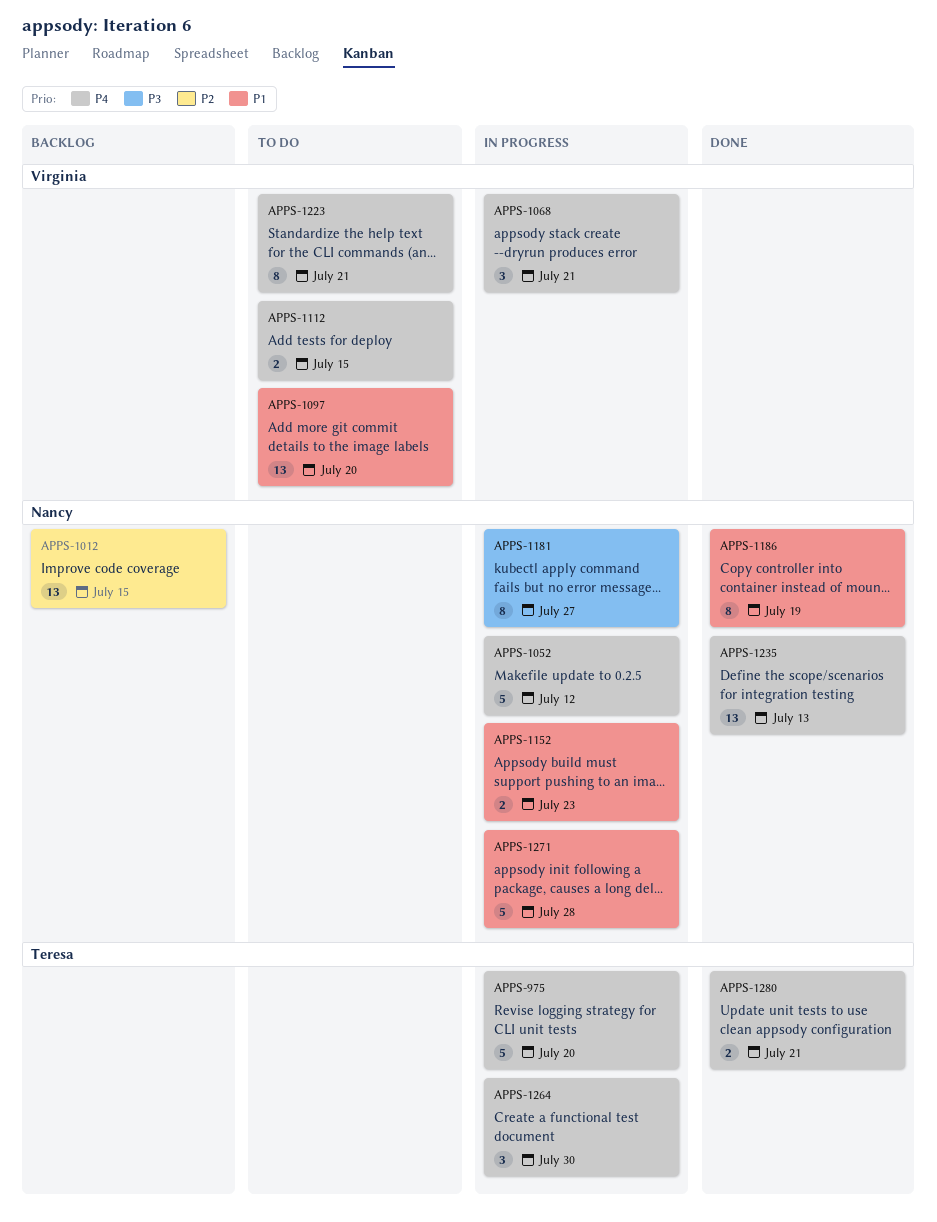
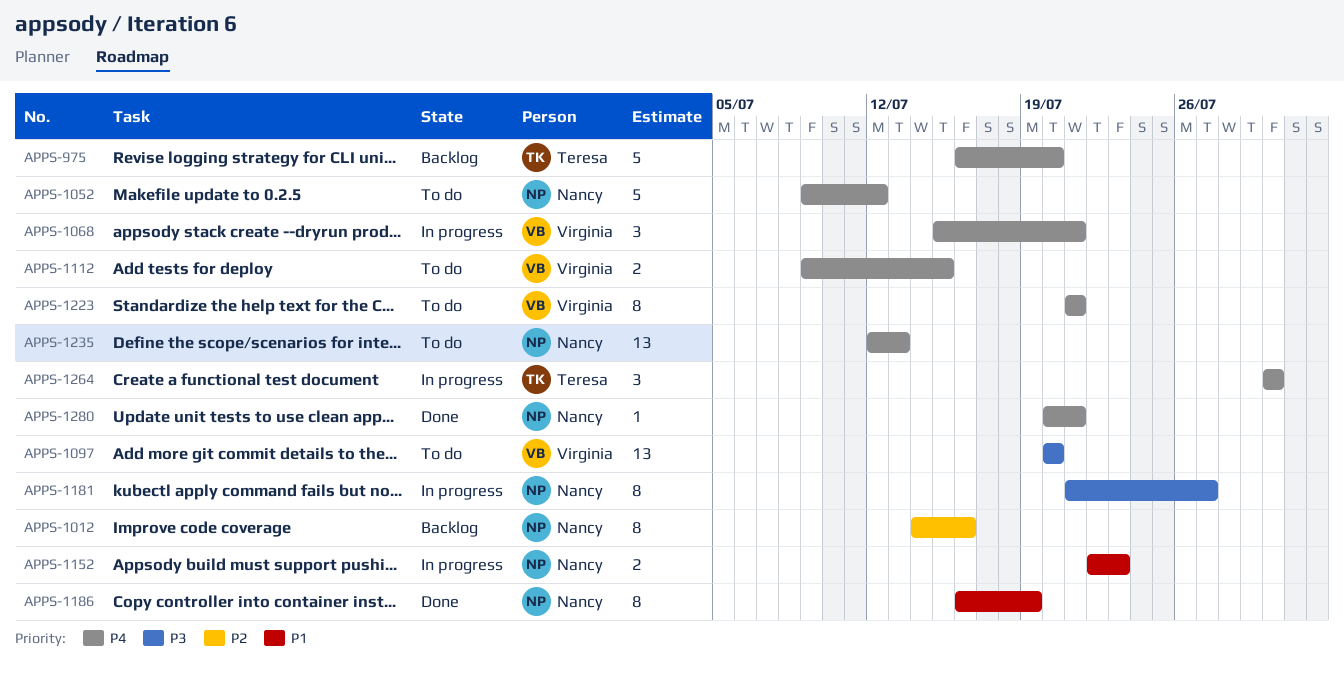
APPS-975, status: In progress -> Backlog
APPS-1012, estimate: 13 -> 8
APPS-1012, due: Jul 15 -> Jul 16
APPS-1052, status: In progress -> To do
APPS-1097, priority: P1 -> P3
APPS-1235, status: Done -> To do
APPS-1271: present -> none
APPS-1280, owner: Teresa -> Nancy
APPS-1280, estimate: 2 -> 1

